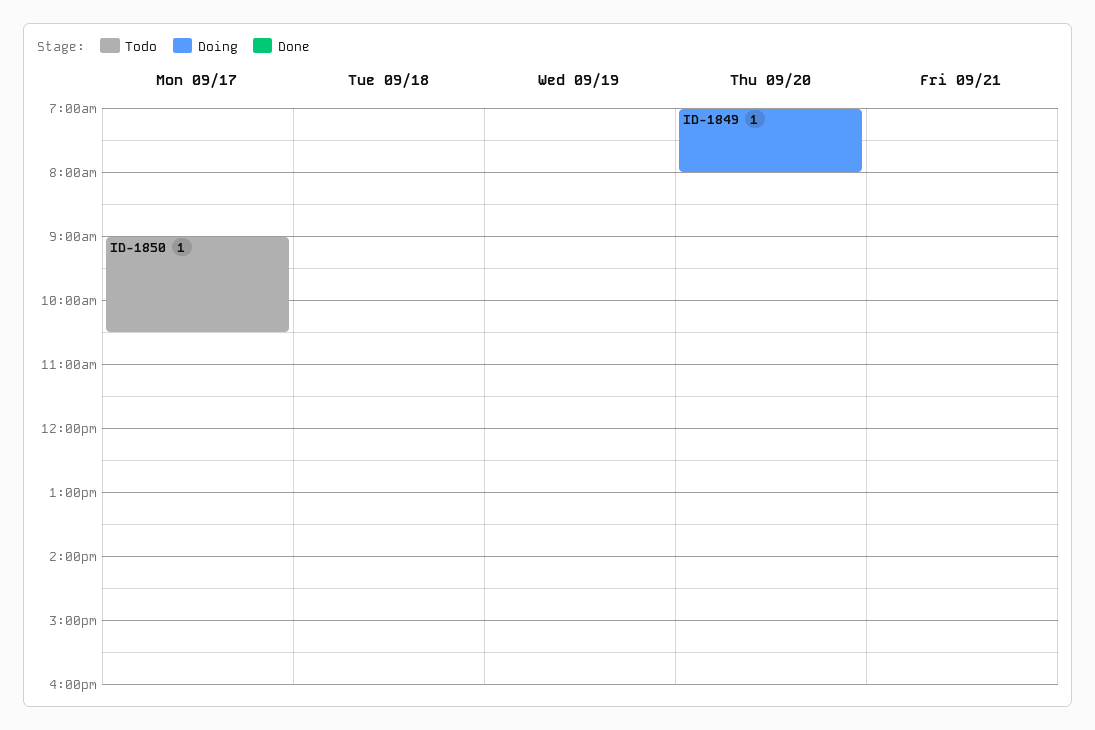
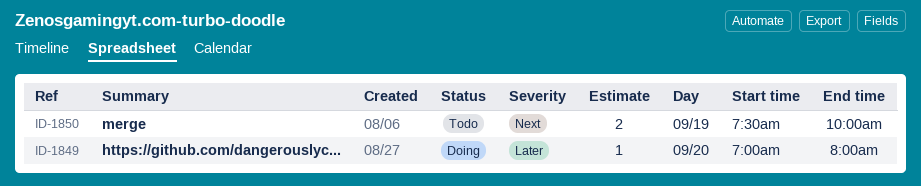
ID-1850, estimate: 1 -> 2
ID-1850, day: Sep 17 -> Sep 19
ID-1850, begins: 09:00 -> 07:30
ID-1850, ends: 10:30 -> 10:00

